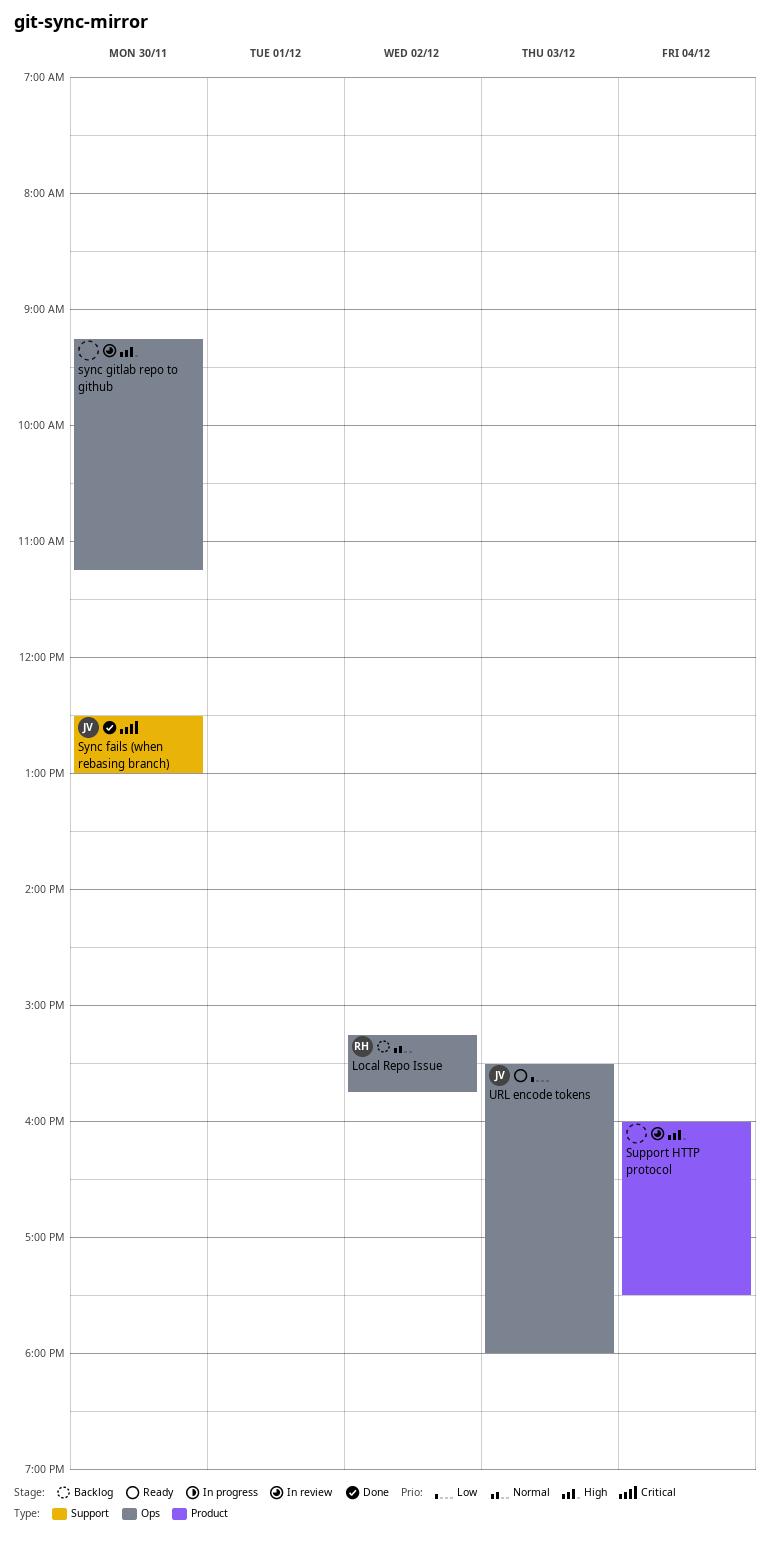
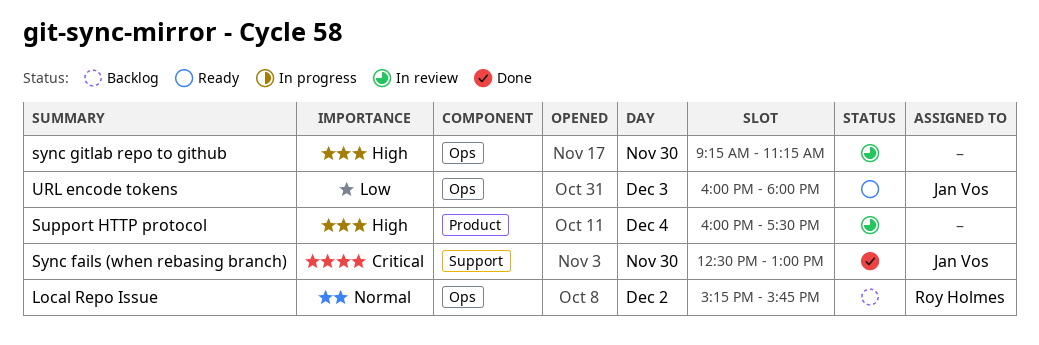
URL encode tokens, begins: 15:30 -> 16:00

